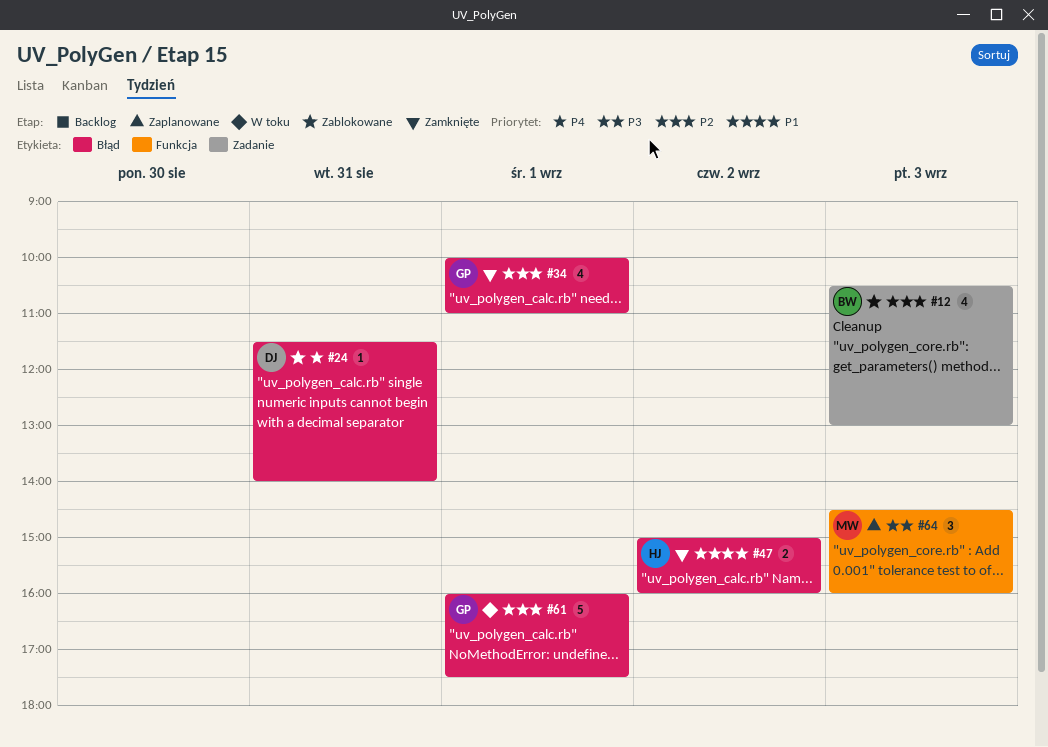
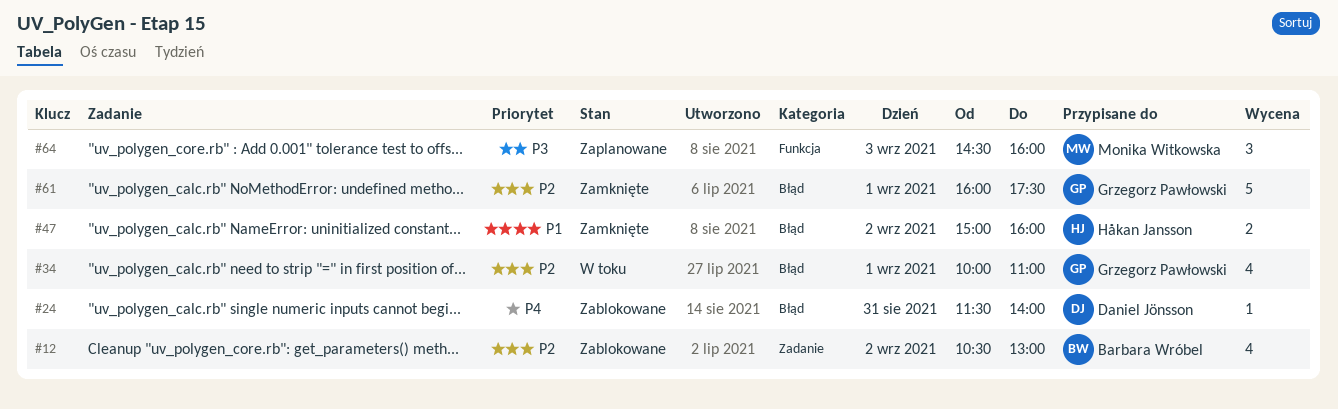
#12, day: Sep 3 -> Sep 2
#34, status: Zamknięte -> W toku
#61, status: W toku -> Zamknięte

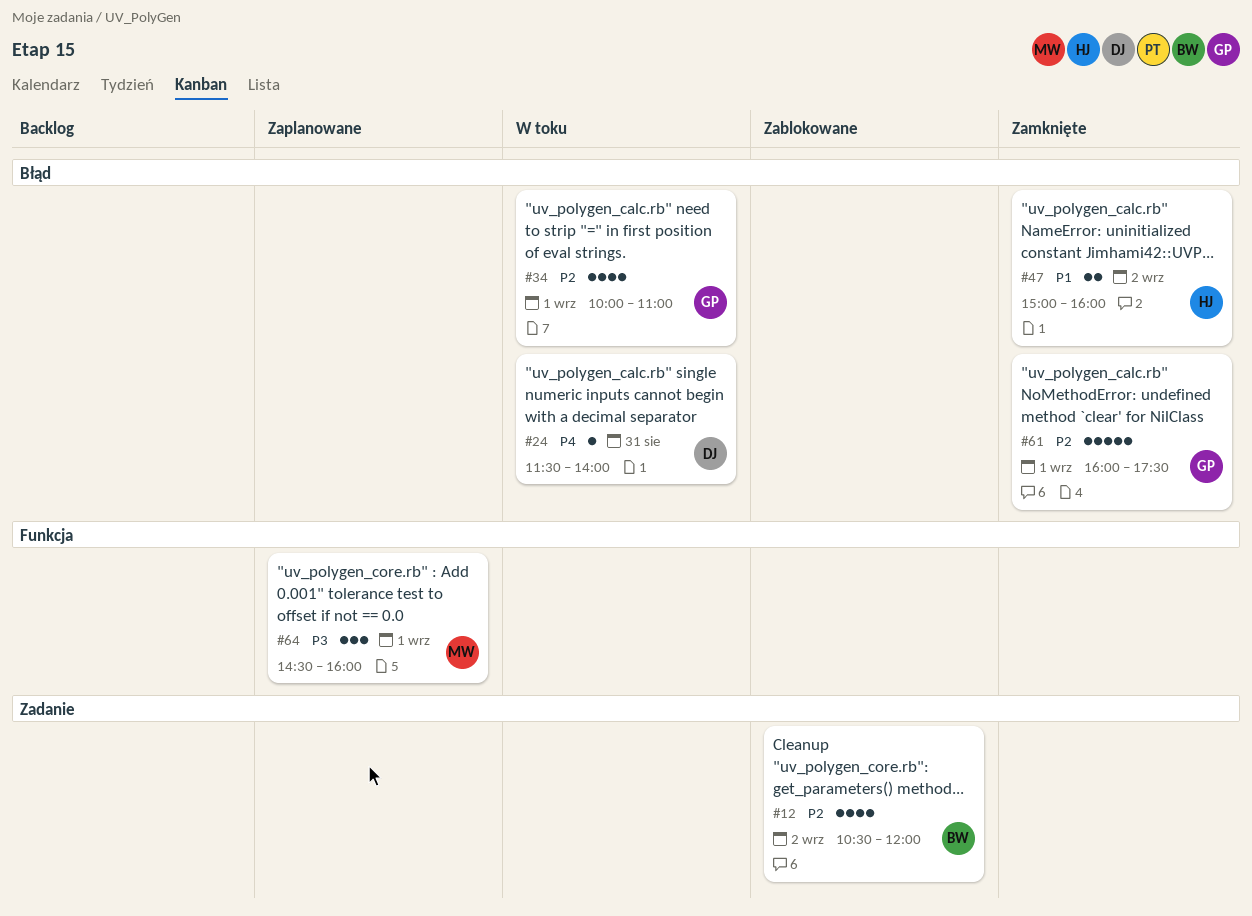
#12, ends: 13:00 -> 12:00
#24, status: Zablokowane -> W toku
#64, day: Sep 3 -> Sep 1

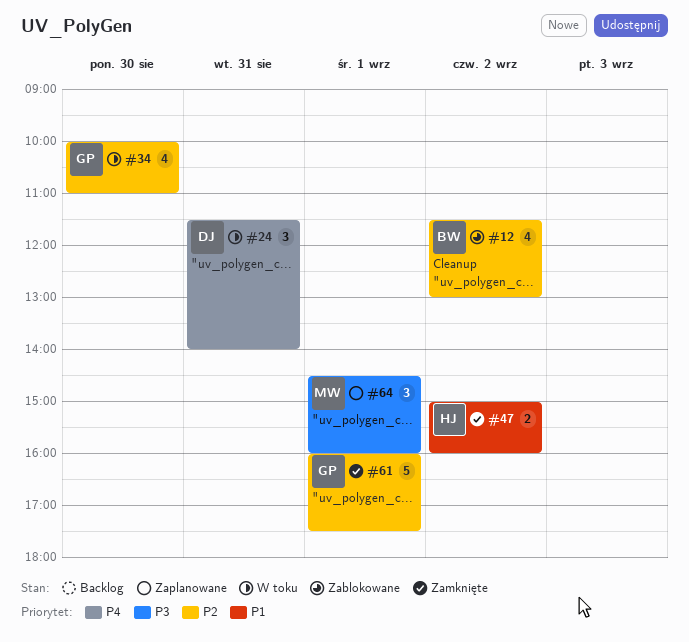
#12, begins: 10:30 -> 11:30
#12, ends: 12:00 -> 13:00
#24, estimate: 1 -> 3
#34, day: Sep 1 -> Aug 30

